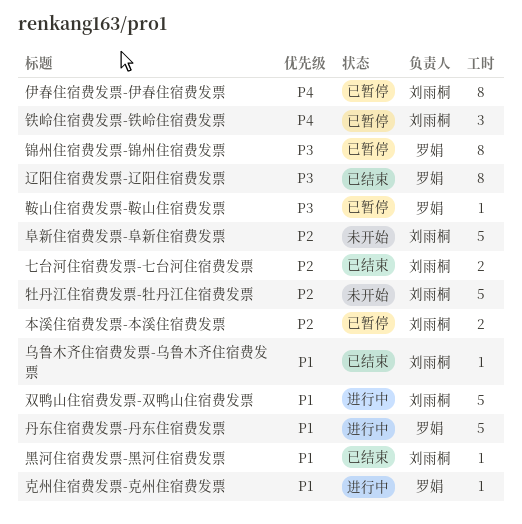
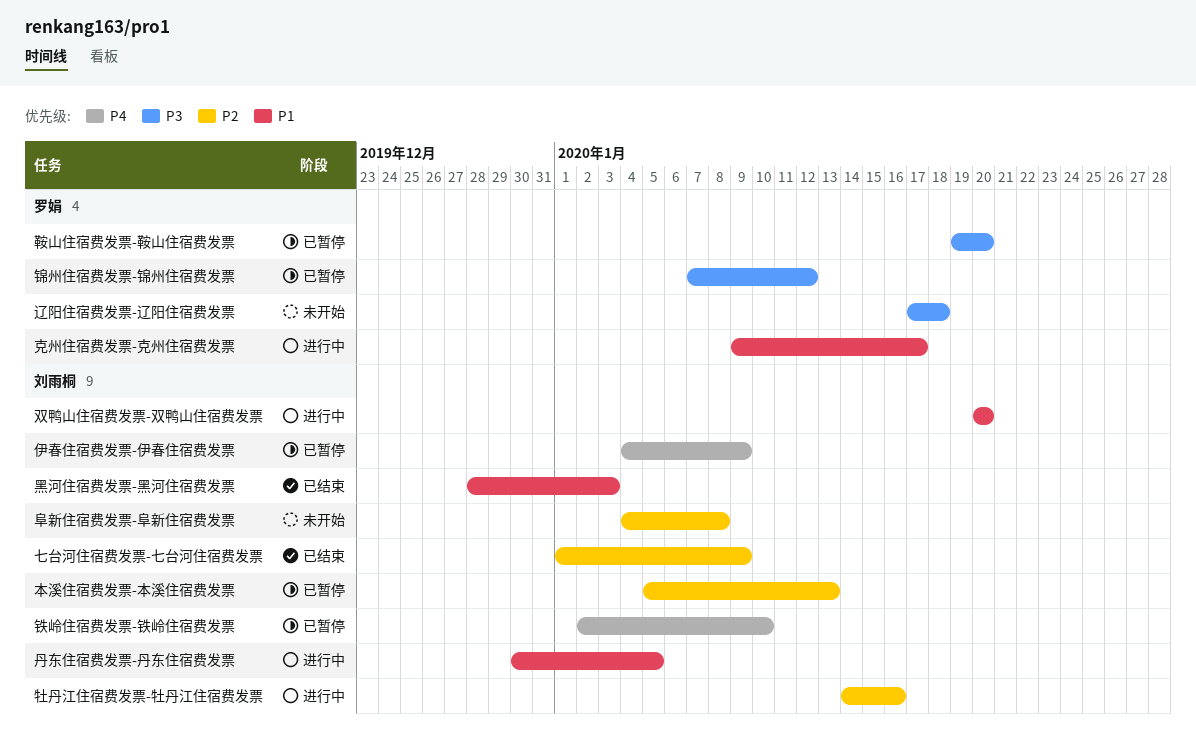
丹东住宿费发票-丹东住宿费发票, owner: 罗娟 -> 刘雨桐
乌鲁木齐住宿费发票-乌鲁木齐住宿费发票: present -> none
牡丹江住宿费发票-牡丹江住宿费发票, status: 未开始 -> 进行中
辽阳住宿费发票-辽阳住宿费发票, status: 已结束 -> 未开始

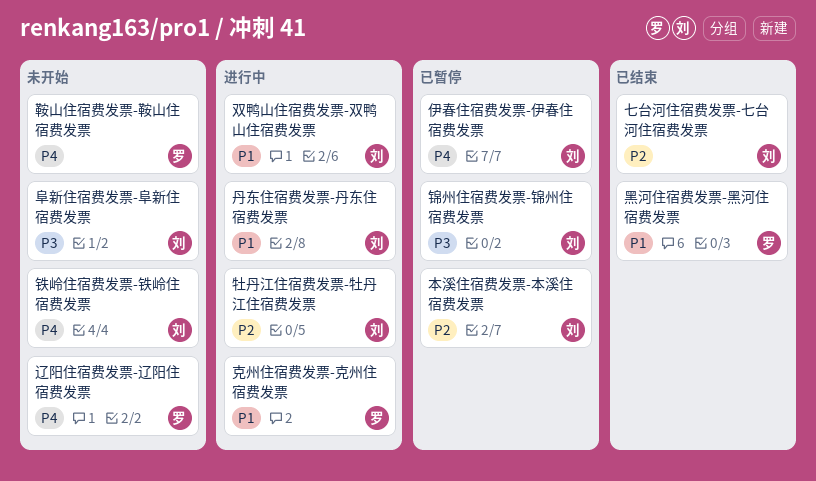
辽阳住宿费发票-辽阳住宿费发票, priority: P3 -> P4
铁岭住宿费发票-铁岭住宿费发票, status: 已暂停 -> 未开始
锦州住宿费发票-锦州住宿费发票, owner: 罗娟 -> 刘雨桐
阜新住宿费发票-阜新住宿费发票, priority: P2 -> P3
鞍山住宿费发票-鞍山住宿费发票, status: 已暂停 -> 未开始
鞍山住宿费发票-鞍山住宿费发票, priority: P3 -> P4
黑河住宿费发票-黑河住宿费发票, owner: 刘雨桐 -> 罗娟

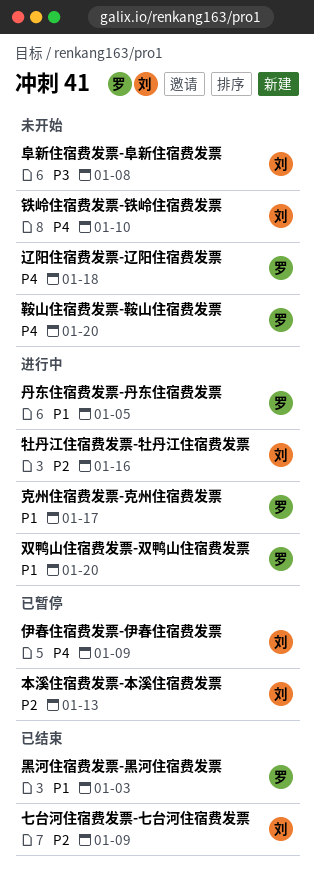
丹东住宿费发票-丹东住宿费发票, owner: 刘 -> 罗
双鸭山住宿费发票-双鸭山住宿费发票, owner: 刘 -> 罗
锦州住宿费发票-锦州住宿费发票: present -> none

